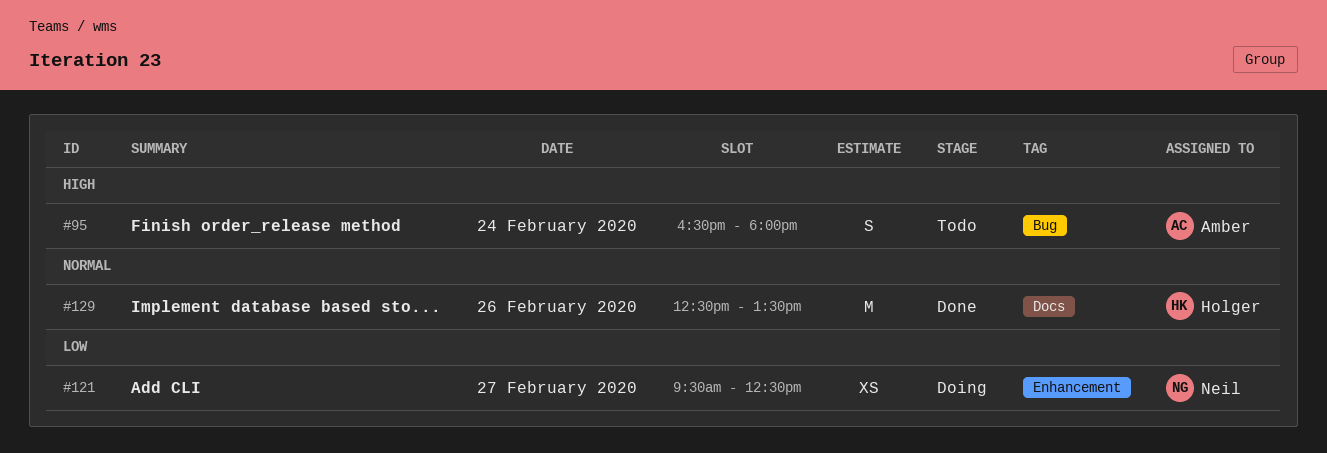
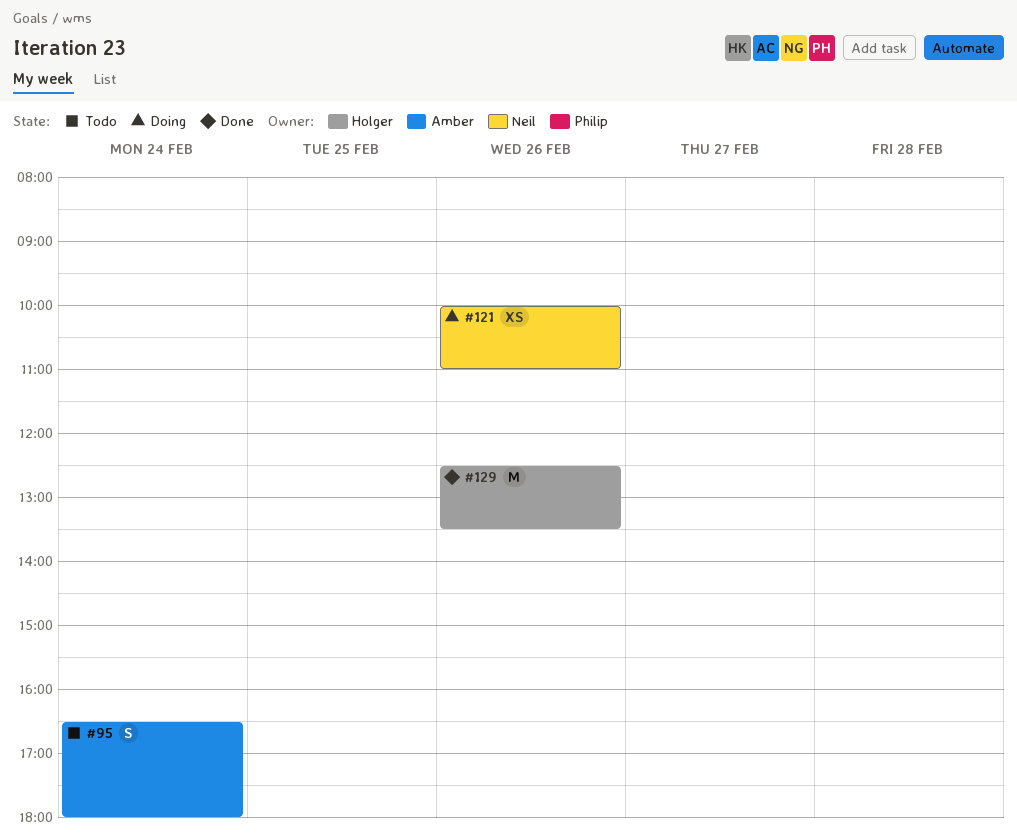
#121, day: Feb 27 -> Feb 26
#121, begins: 09:30 -> 10:00
#121, ends: 12:30 -> 11:00

